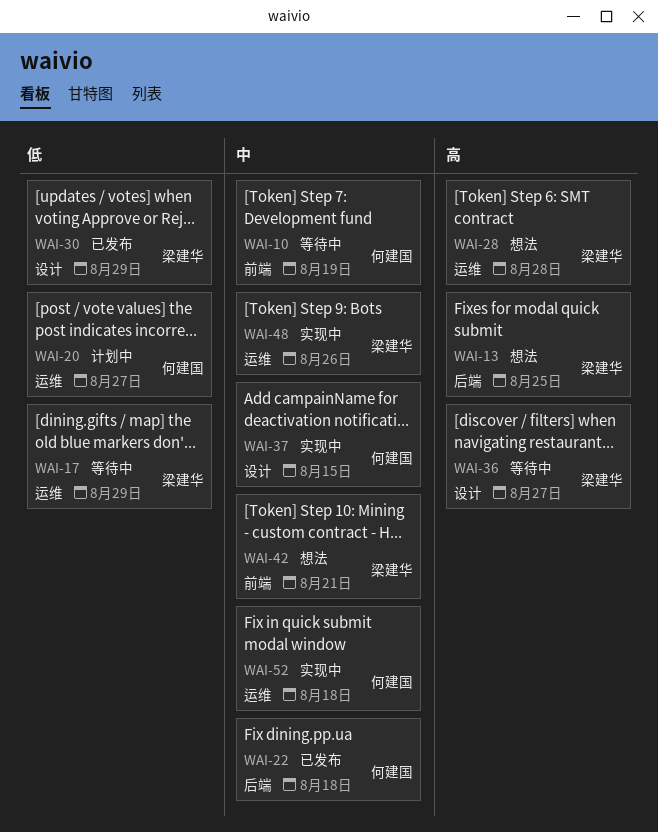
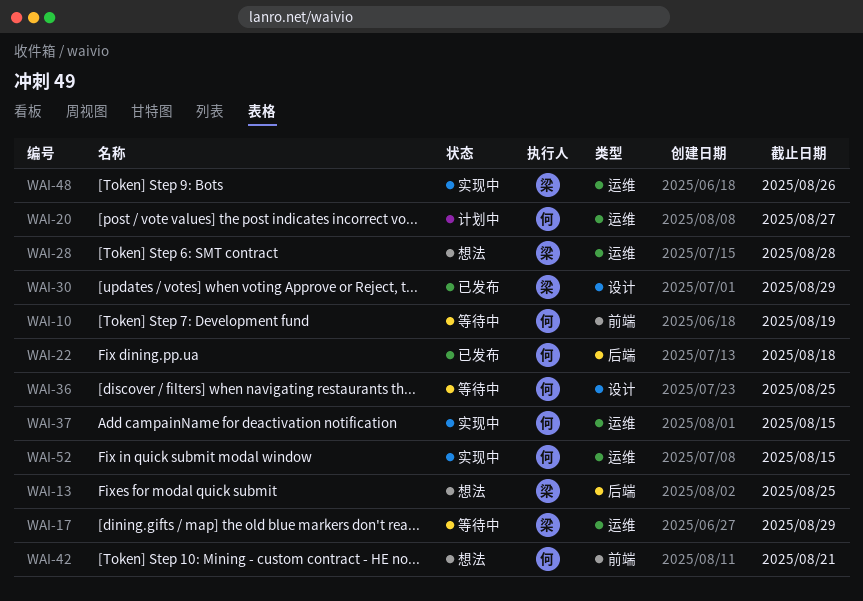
WAI-36, owner: 梁建华 -> 何建国
WAI-36, due: Aug 27 -> Aug 25
WAI-37, label: 设计 -> 运维
WAI-42, owner: 梁建华 -> 何建国
WAI-52, due: Aug 18 -> Aug 15

